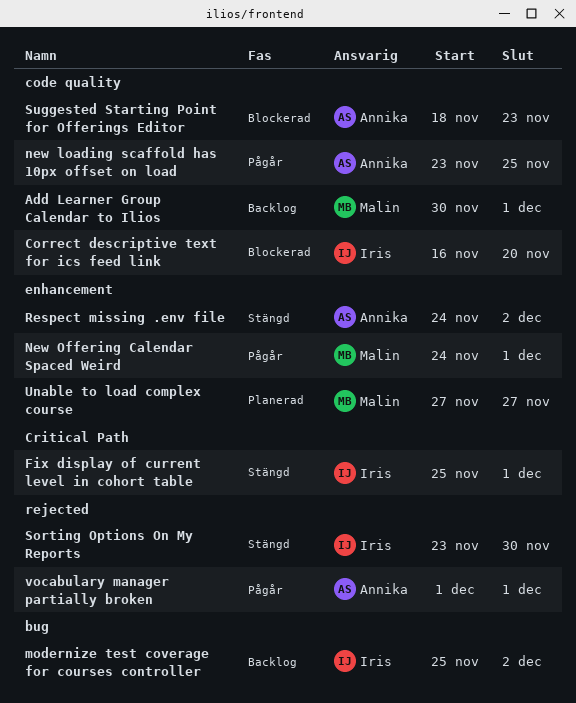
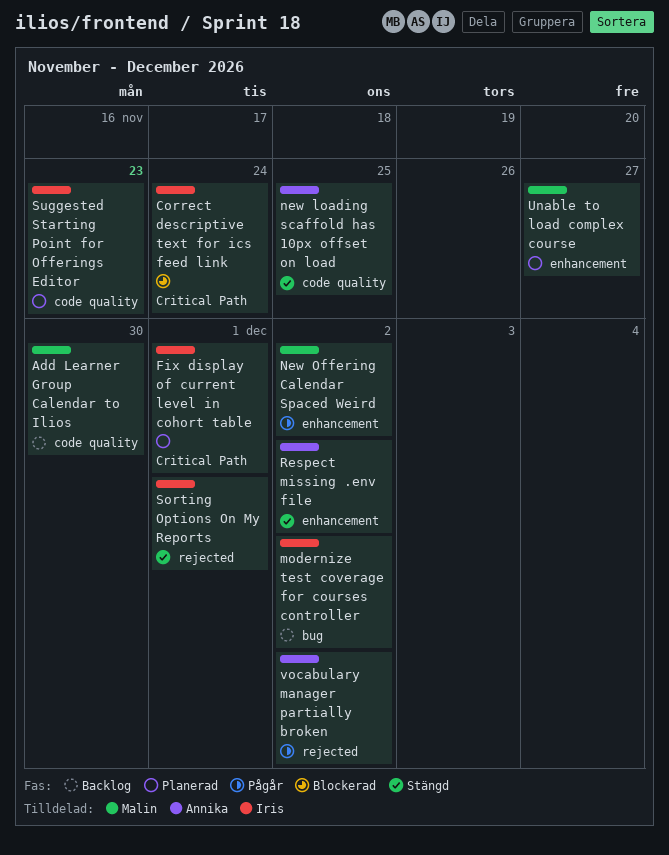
Add Learner Group Calendar to Ilios, due: Dec 1 -> Nov 30
Correct descriptive text for ics feed link, label: code quality -> Critical Path
Correct descriptive text for ics feed link, due: Nov 20 -> Nov 24
Fix display of current level in cohort table, status: Stängd -> Planerad
new loading scaffold has 10px offset on load, status: Pågår -> Stängd
New Offering Calendar Spaced Weird, due: Dec 1 -> Dec 2
Sorting Options On My Reports, due: Nov 30 -> Dec 1
Suggested Starting Point for Offerings Editor, status: Blockerad -> Planerad
Suggested Starting Point for Offerings Editor, owner: Annika -> Iris
vocabulary manager partially broken, due: Dec 1 -> Dec 2

